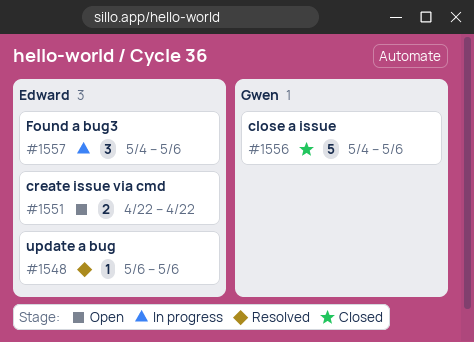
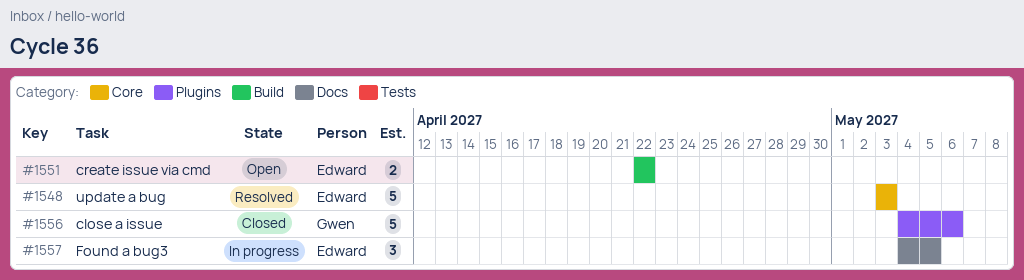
#1548, estimate: 1 -> 5
#1548, start: May 6 -> May 3
#1548, due: May 6 -> May 3
#1557, due: May 6 -> May 5

